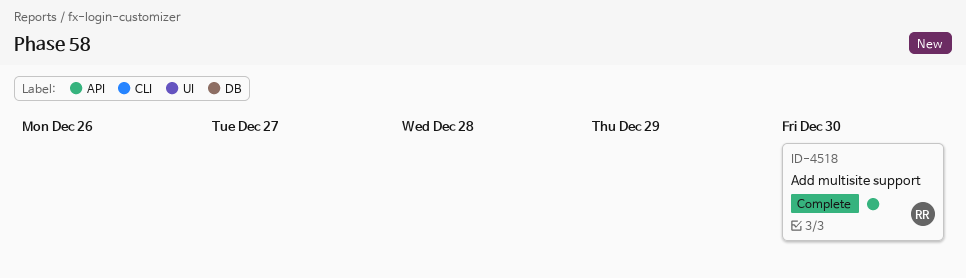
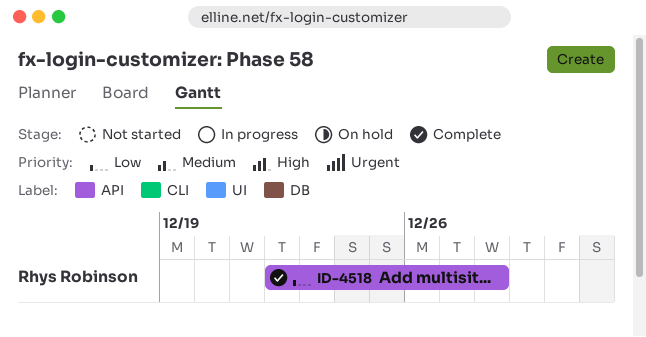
ID-4518, due: Dec 30 -> Dec 28

